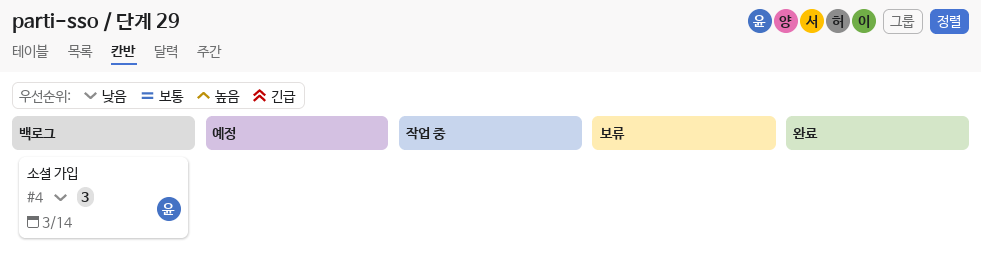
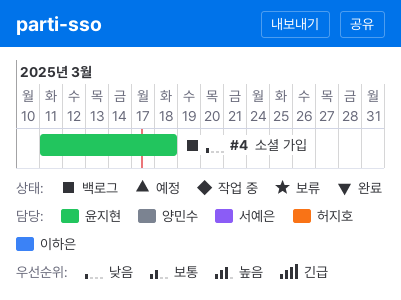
#4, due: Mar 14 -> Mar 18

